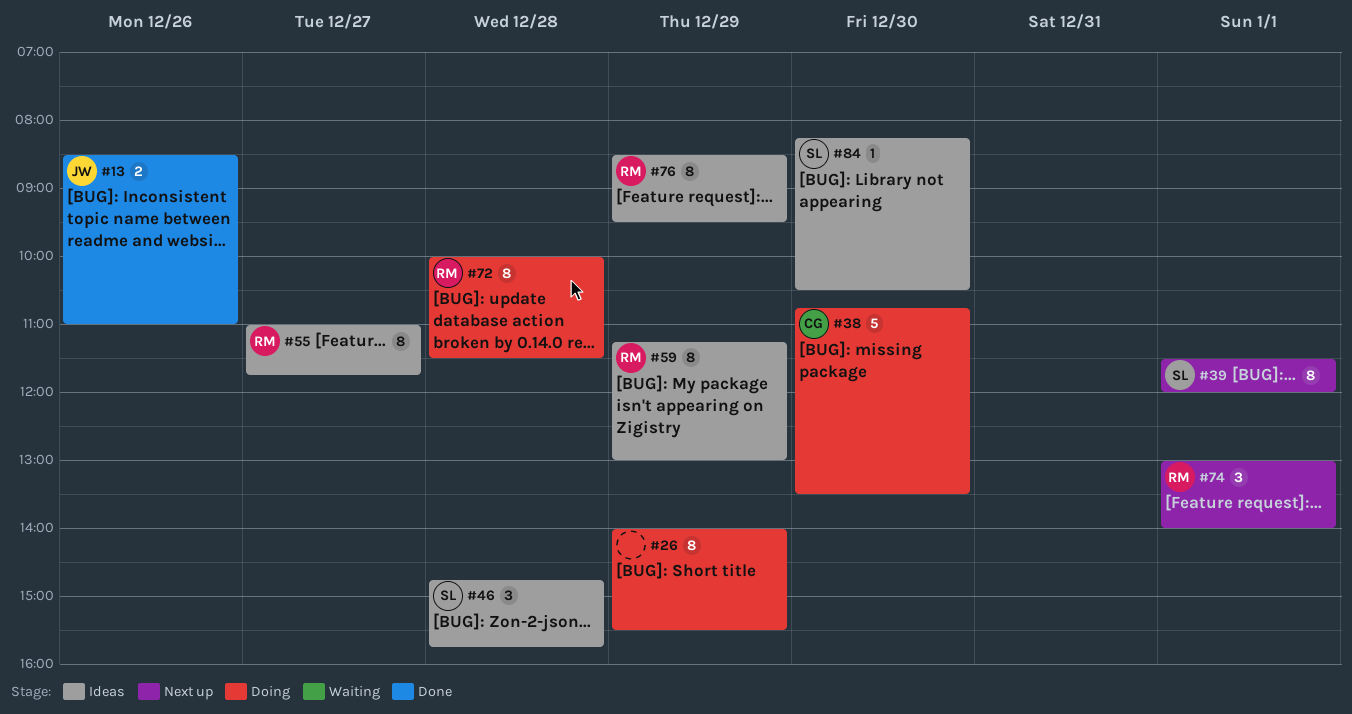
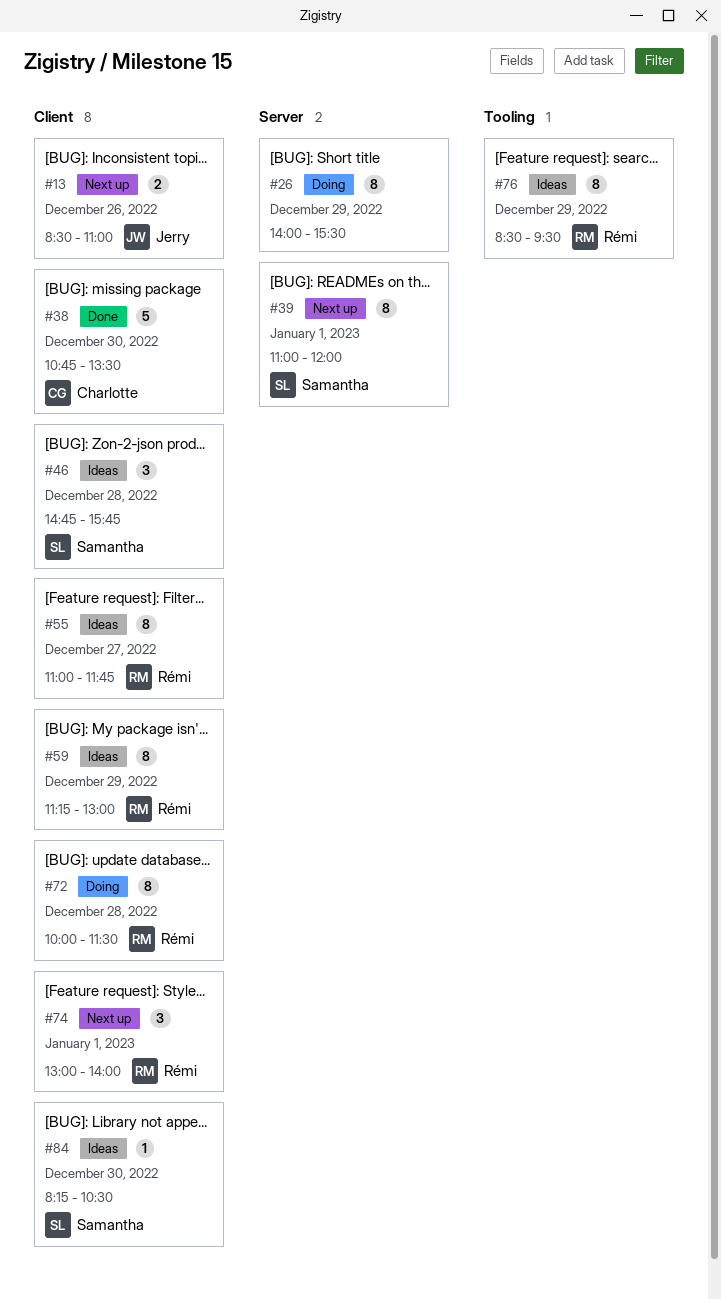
#13, status: Done -> Next up
#38, status: Doing -> Done
#39, begins: 11:30 -> 11:00

